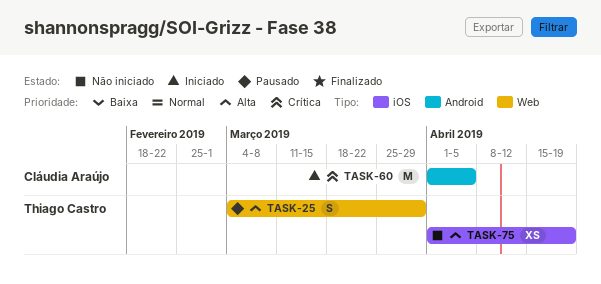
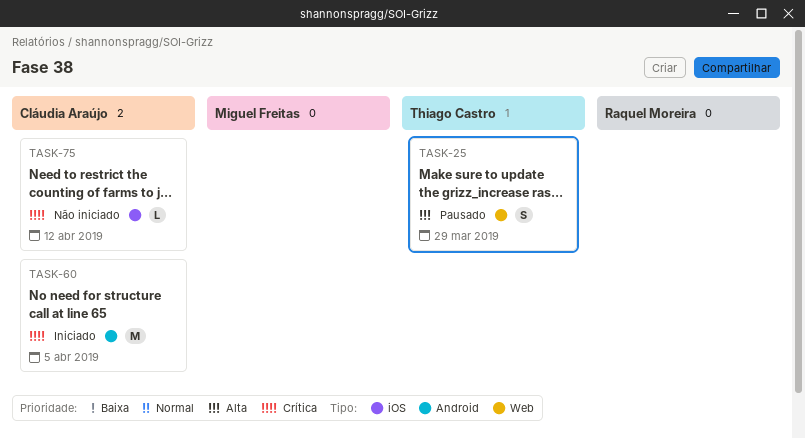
TASK-75, owner: Thiago Castro -> Cláudia Araújo
TASK-75, priority: Alta -> Crítica
TASK-75, estimate: XS -> L
TASK-75, due: Apr 19 -> Apr 12

